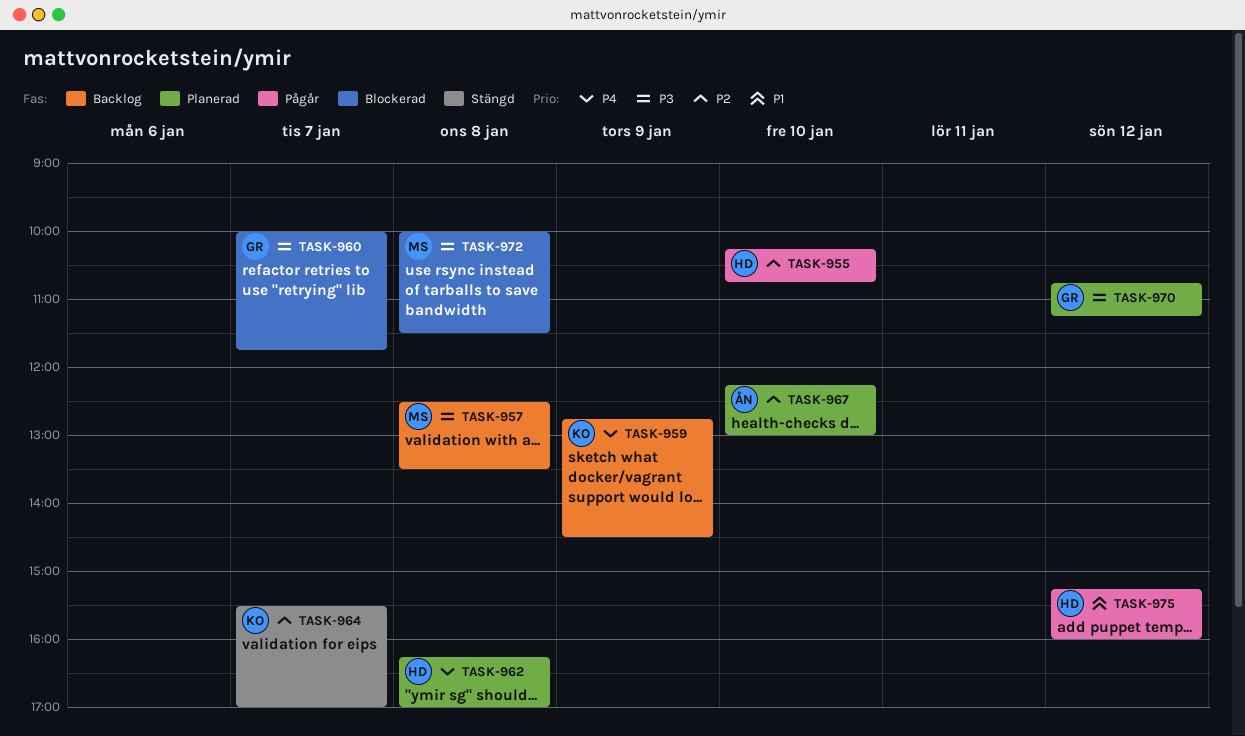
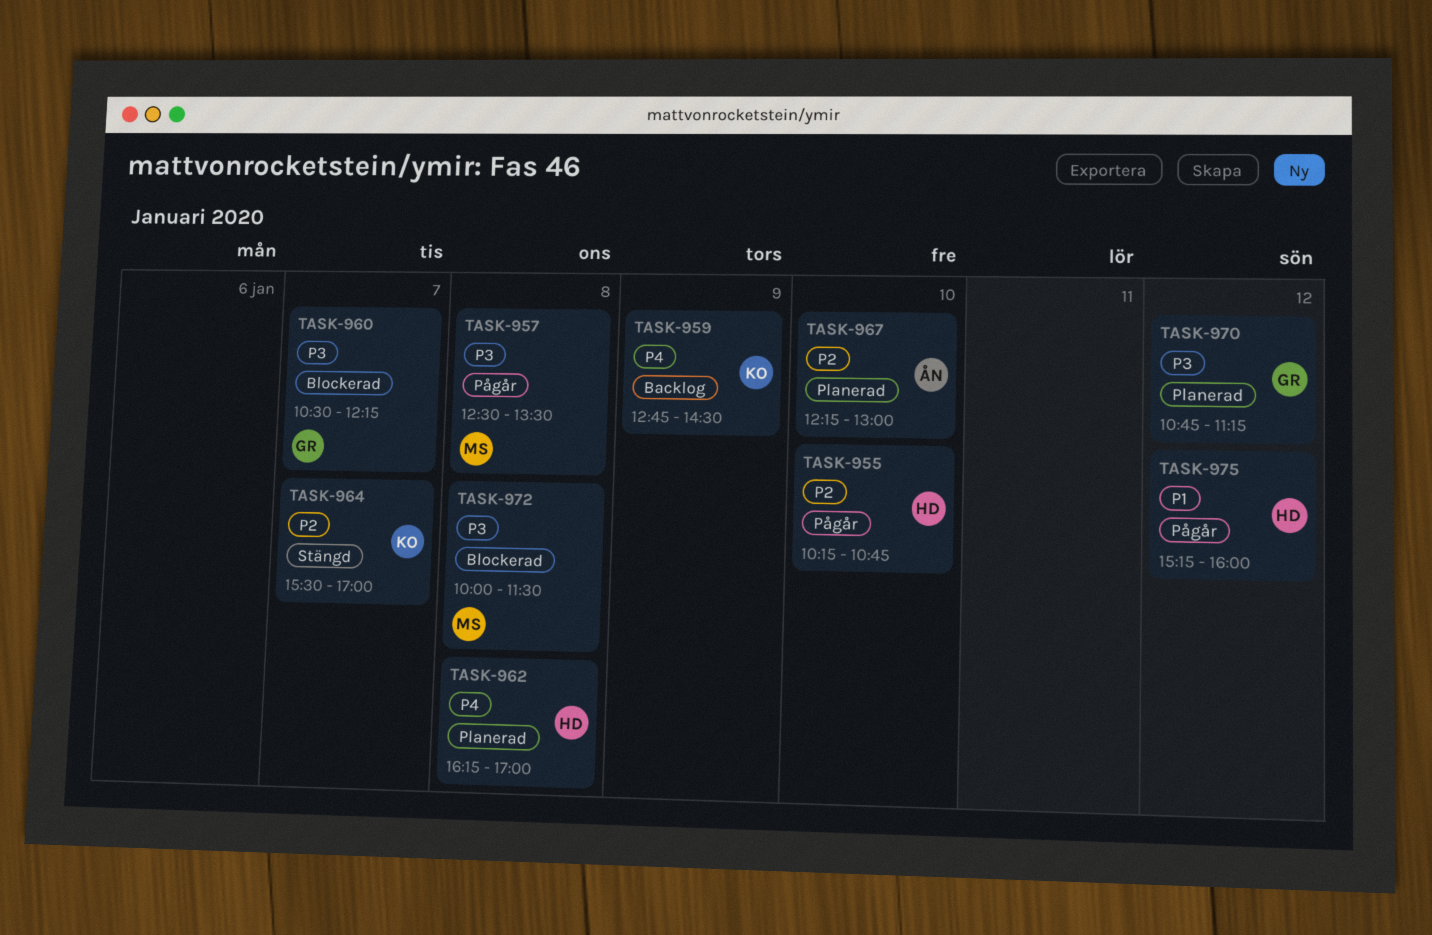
TASK-957, status: Backlog -> Pågår
TASK-960, begins: 10:00 -> 10:30
TASK-960, ends: 11:45 -> 12:15

